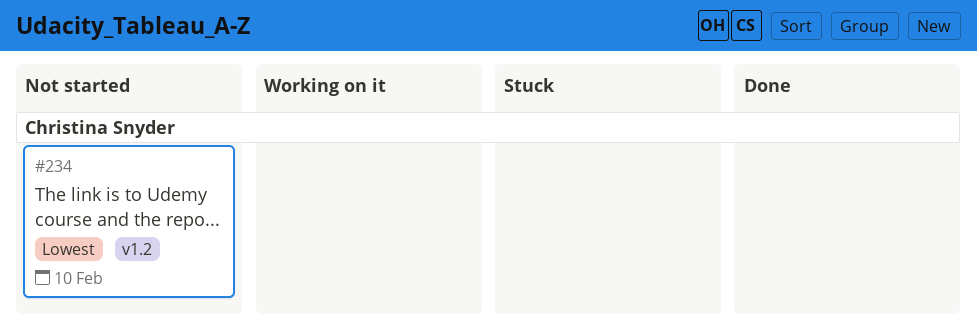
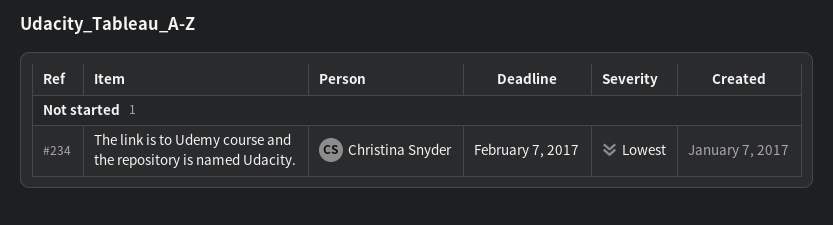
#234, due: Feb 10 -> Feb 7

